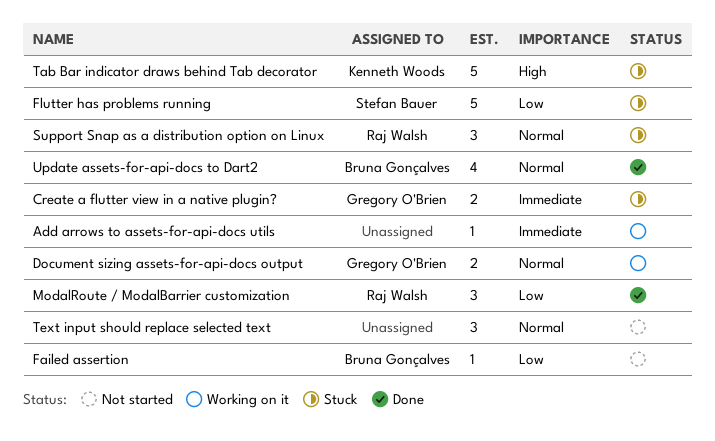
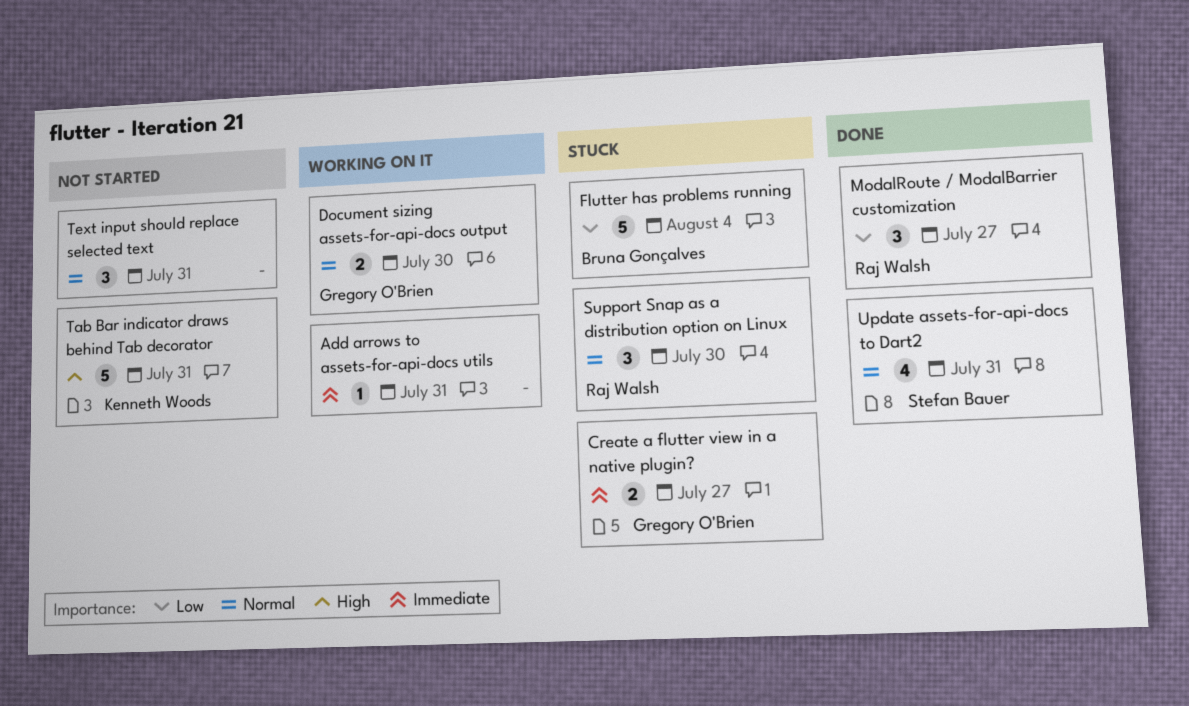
Failed assertion: present -> none
Flutter has problems running, owner: Stefan Bauer -> Bruna Gonçalves
Tab Bar indicator draws behind Tab decorator, status: Stuck -> Not started
Update assets-for-api-docs to Dart2, owner: Bruna Gonçalves -> Stefan Bauer

